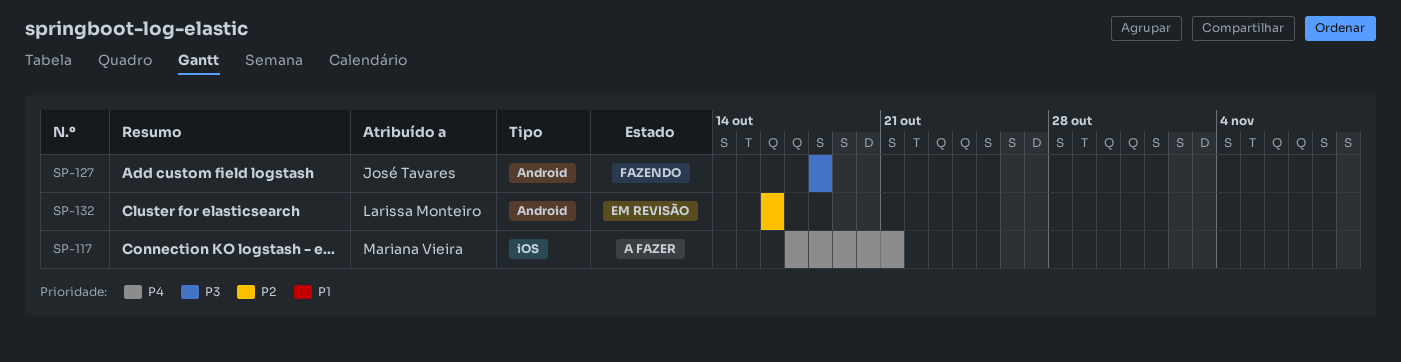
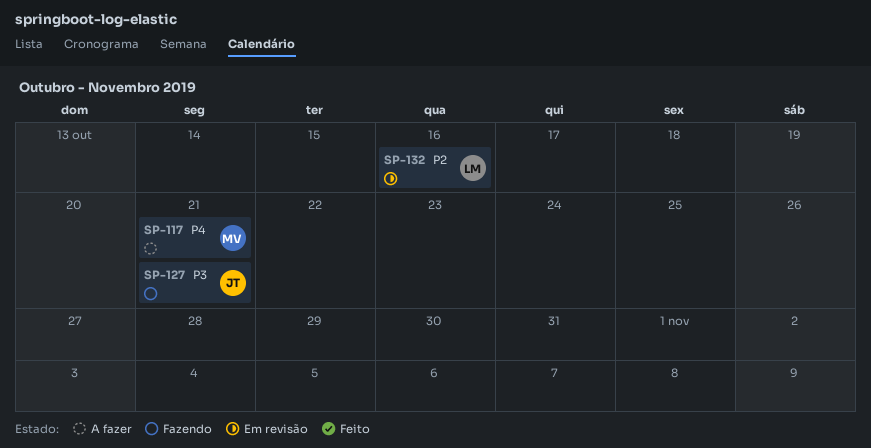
SP-127, due: Oct 18 -> Oct 21

